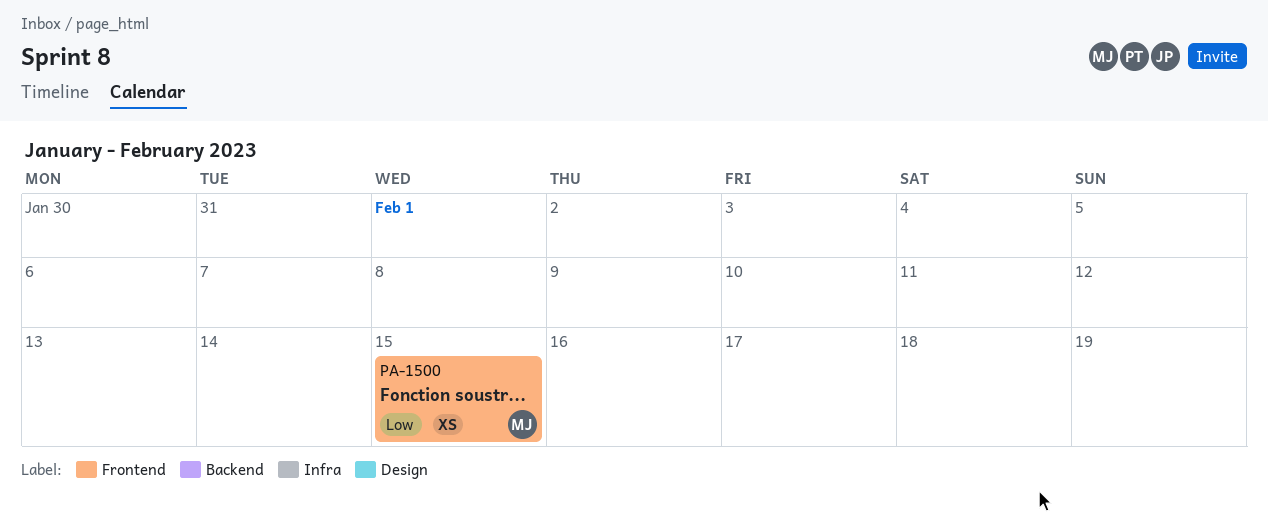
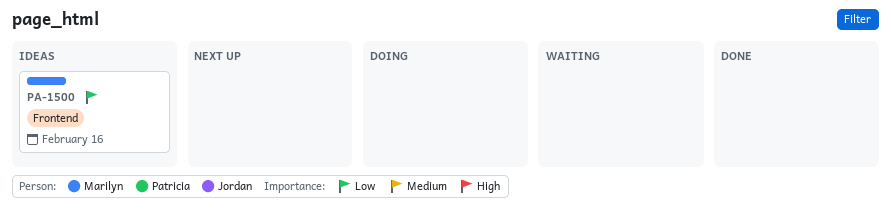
PA-1500, due: Feb 15 -> Feb 16

